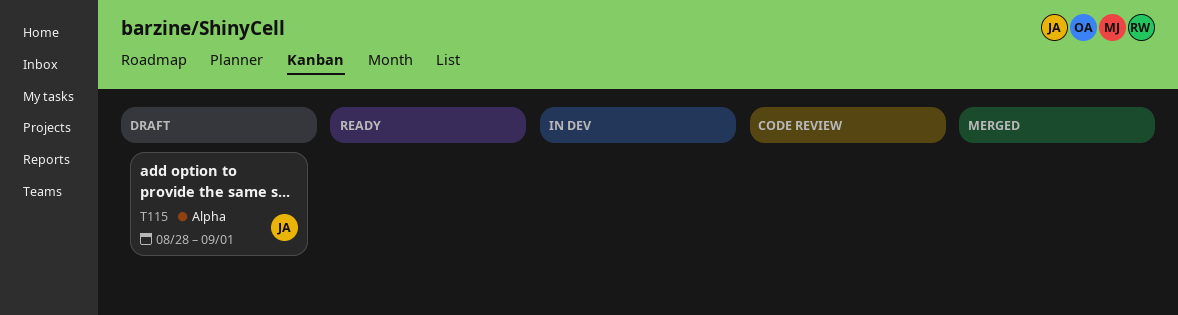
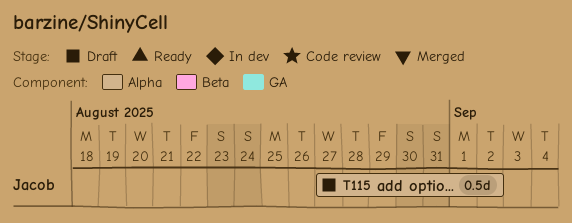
T115, start: Aug 28 -> Aug 27
T115, due: Sep 1 -> Sep 2

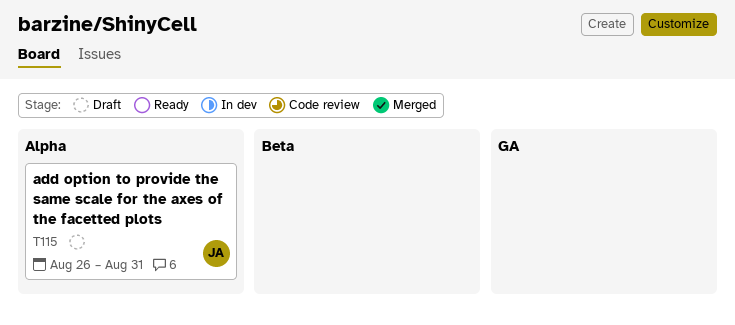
T115, start: Aug 27 -> Aug 26
T115, due: Sep 2 -> Aug 31

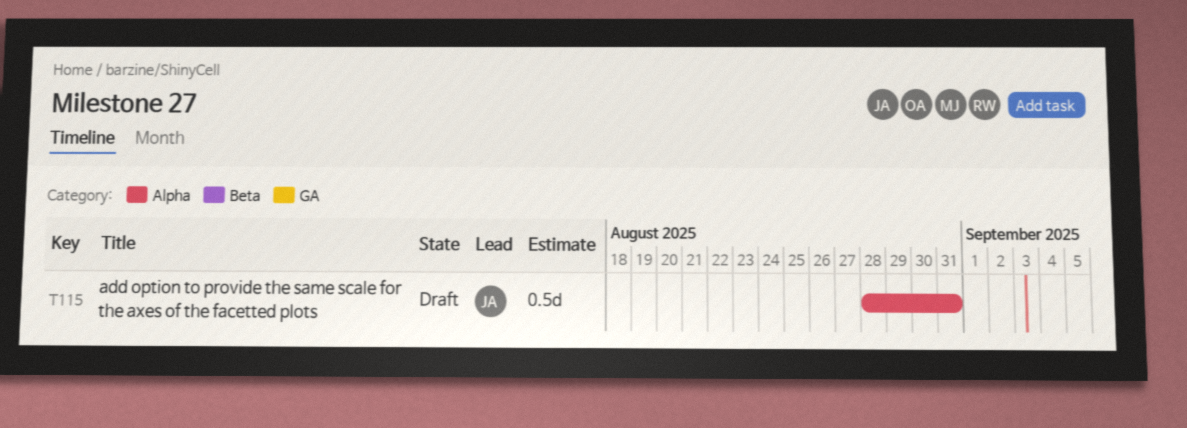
T115, start: Aug 26 -> Aug 28

